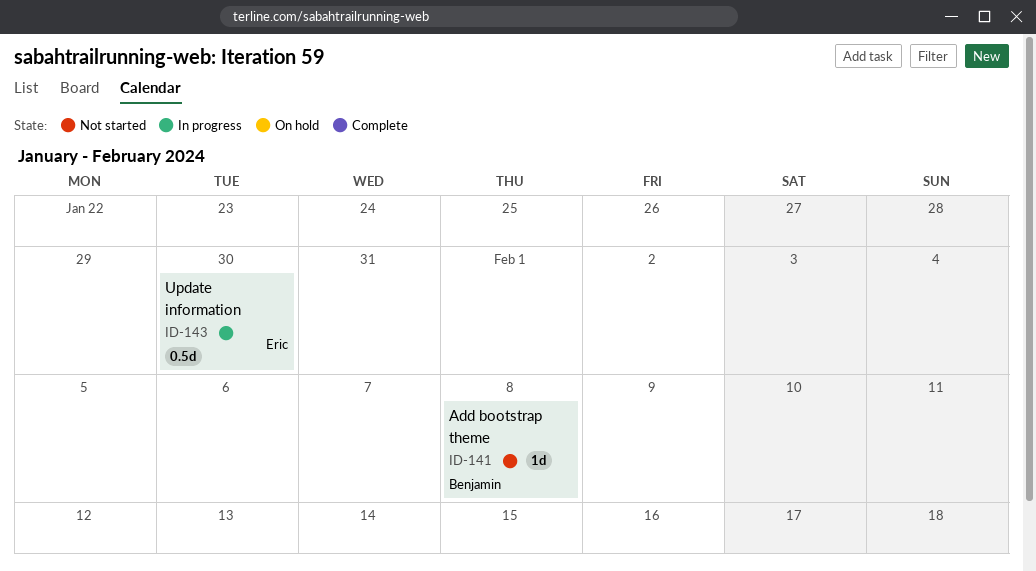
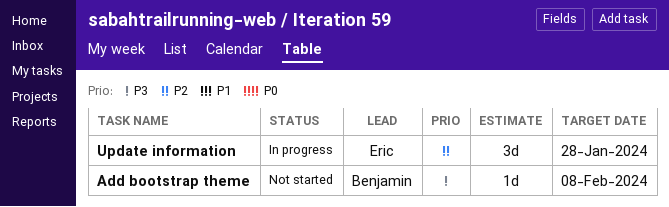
Update information, estimate: 0.5d -> 3d
Update information, due: Jan 30 -> Jan 28

